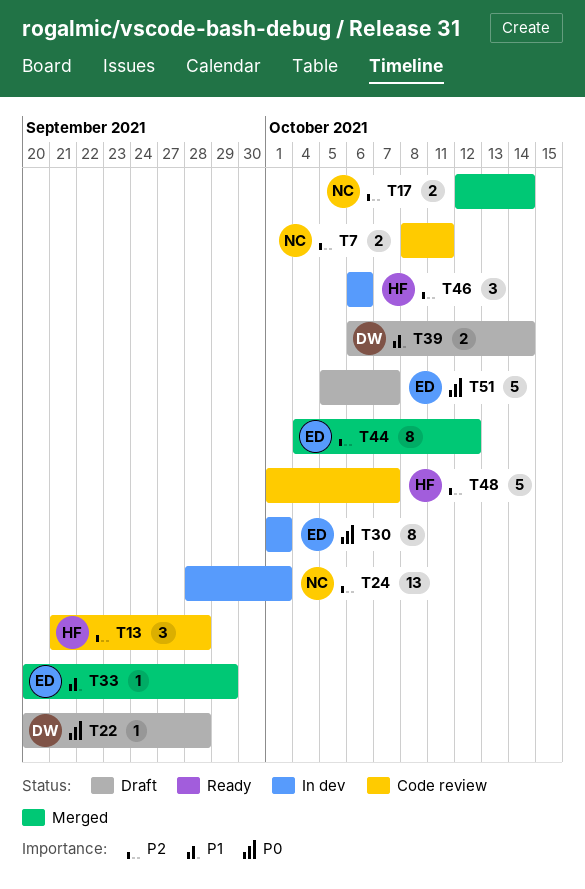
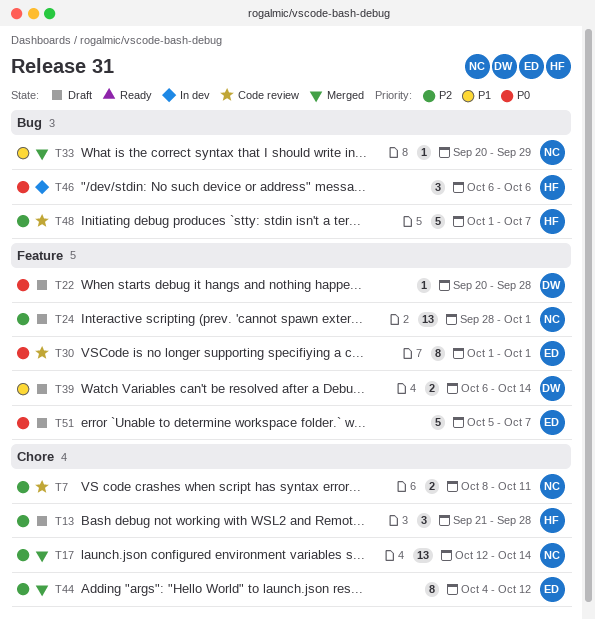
T13, status: Code review -> Draft
T17, estimate: 2 -> 13
T24, status: In dev -> Draft
T30, status: In dev -> Code review
T33, owner: ED -> NC
T46, priority: P2 -> P0

